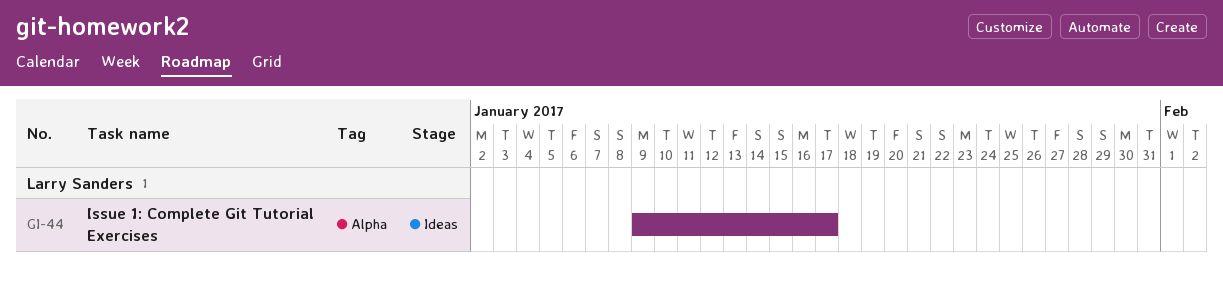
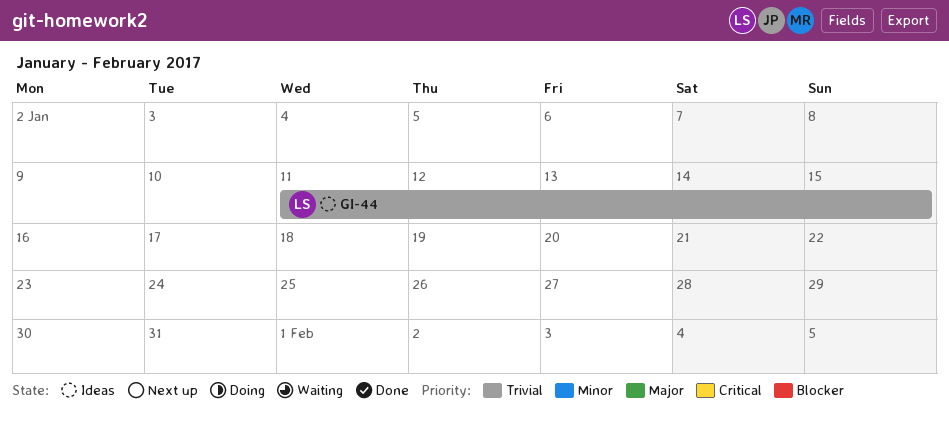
GI-44, start: Jan 9 -> Jan 11
GI-44, due: Jan 17 -> Jan 15

